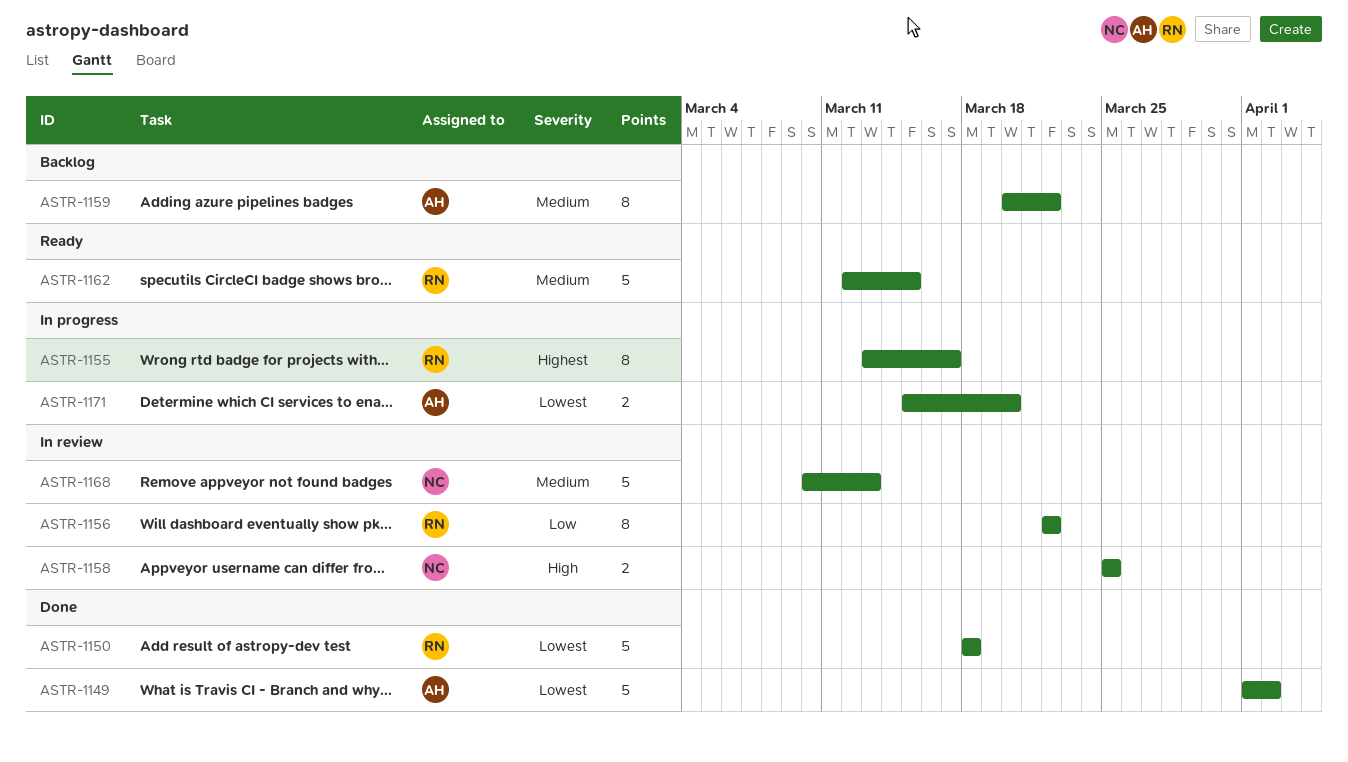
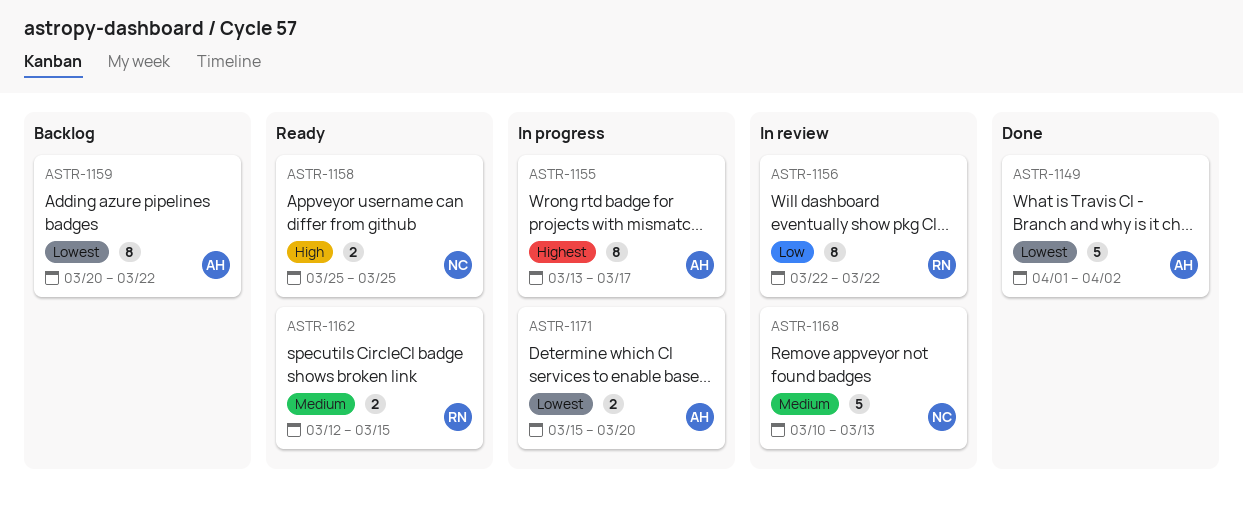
ASTR-1150: present -> none
ASTR-1155, owner: RN -> AH
ASTR-1158, status: In review -> Ready
ASTR-1159, priority: Medium -> Lowest
ASTR-1162, estimate: 5 -> 2

